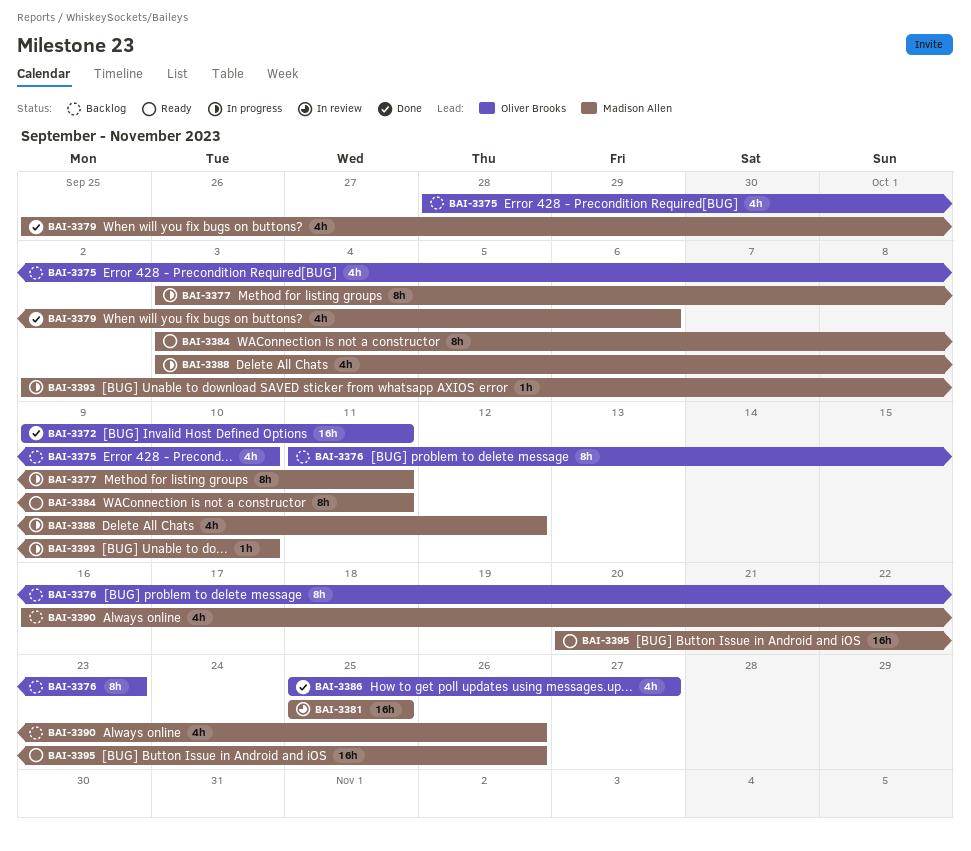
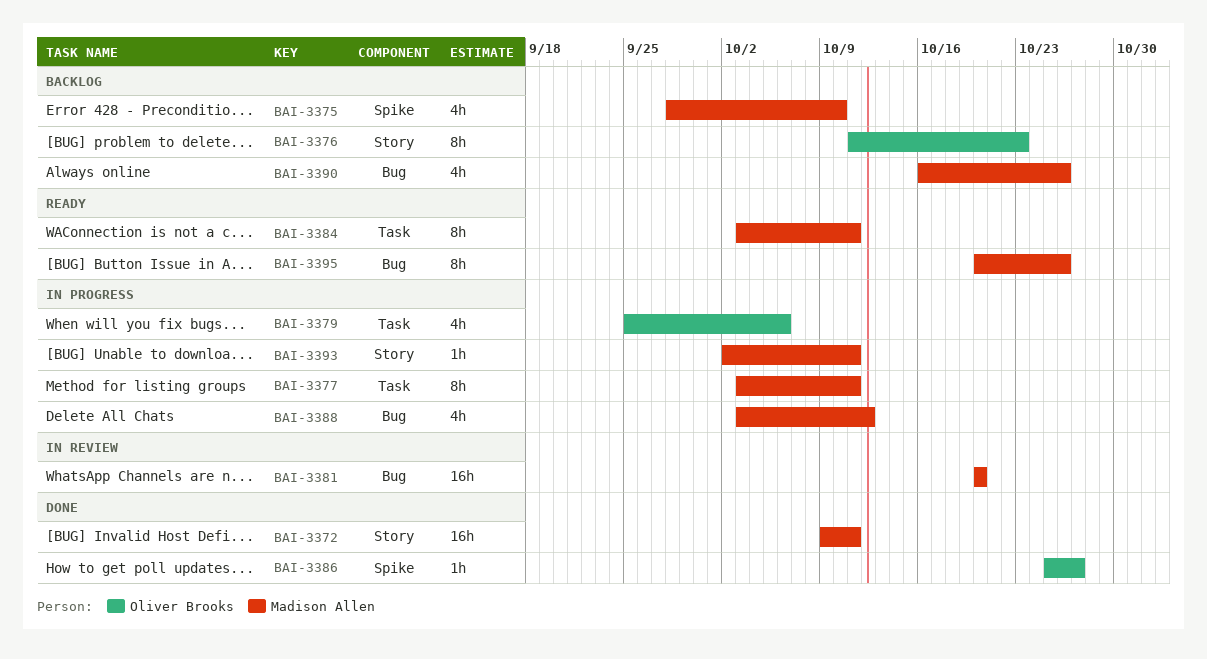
BAI-3372, owner: Oliver Brooks -> Madison Allen
BAI-3375, owner: Oliver Brooks -> Madison Allen
BAI-3379, status: Done -> In progress
BAI-3379, owner: Madison Allen -> Oliver Brooks
BAI-3381, start: Oct 25 -> Oct 20
BAI-3381, due: Oct 25 -> Oct 20
BAI-3386, estimate: 4h -> 1h
BAI-3393, due: Oct 10 -> Oct 11
BAI-3395, estimate: 16h -> 8h

